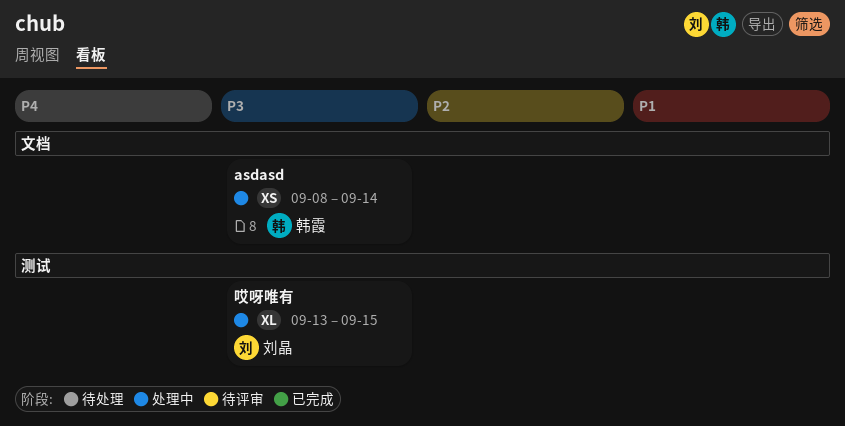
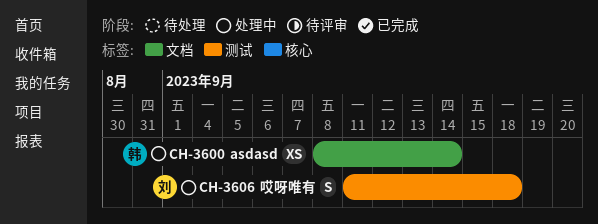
哎呀唯有, estimate: XL -> S
哎呀唯有, start: Sep 13 -> Sep 11
哎呀唯有, due: Sep 15 -> Sep 18

